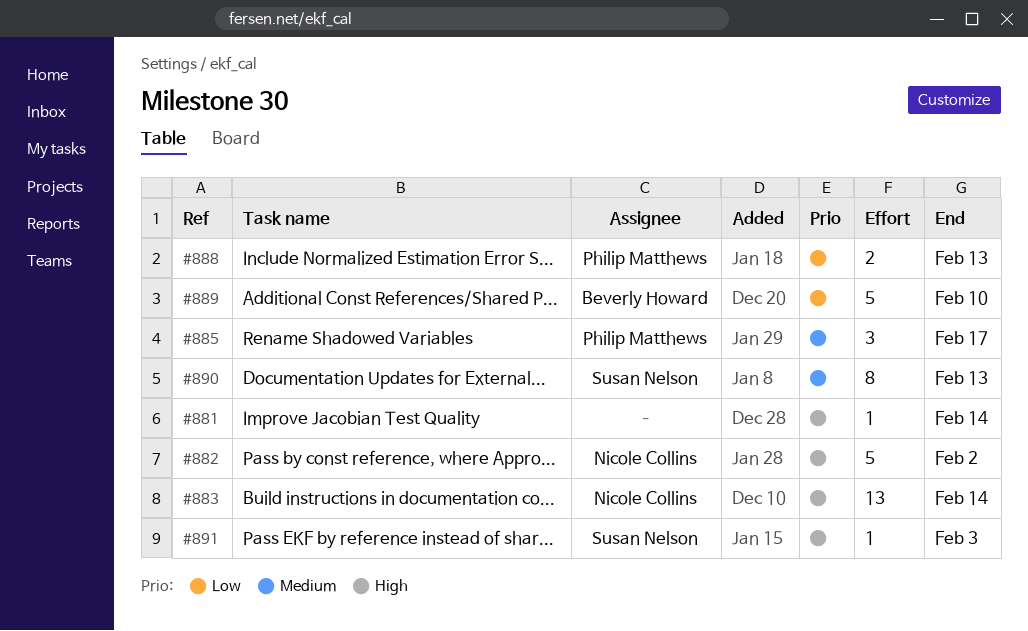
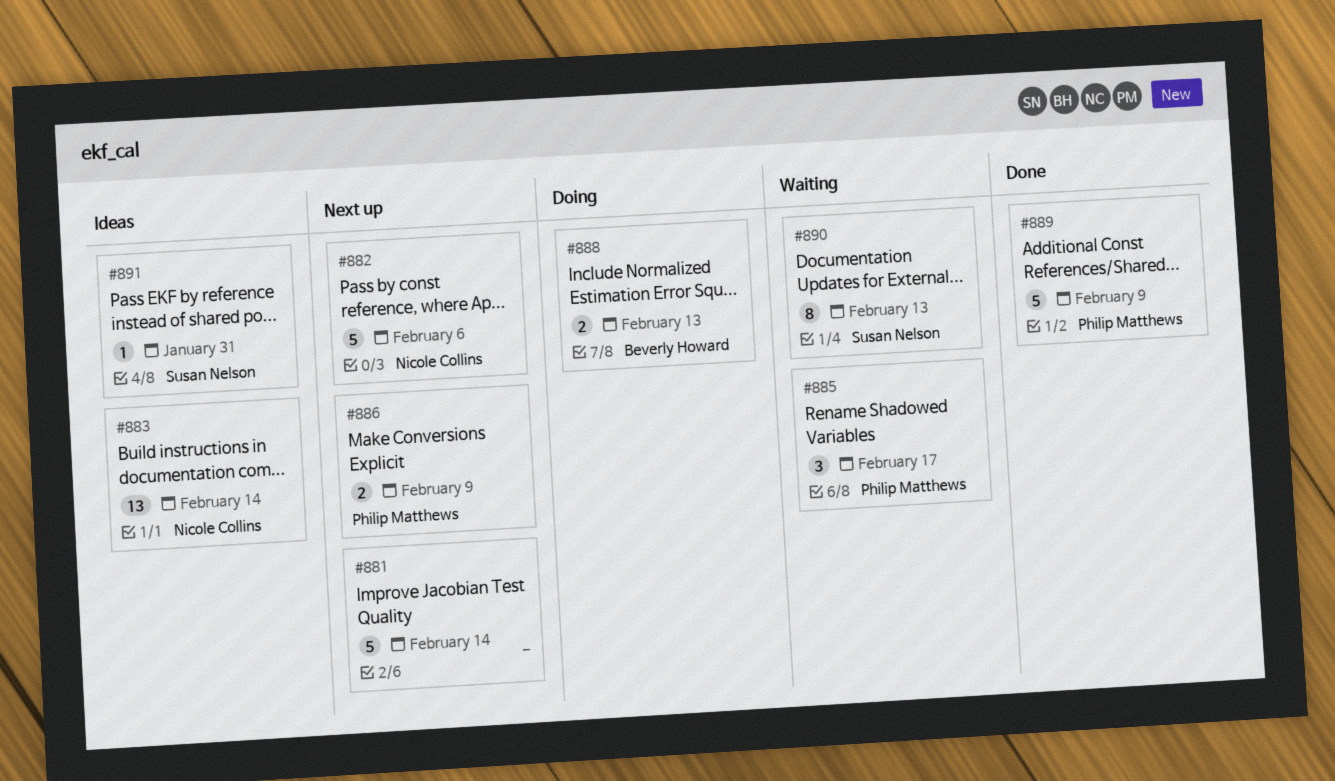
#881, estimate: 1 -> 5
#882, due: Feb 2 -> Feb 6
#886: none -> present
#888, owner: Philip Matthews -> Beverly Howard
#889, owner: Beverly Howard -> Philip Matthews
#889, due: Feb 10 -> Feb 9
#891, due: Feb 3 -> Jan 31

